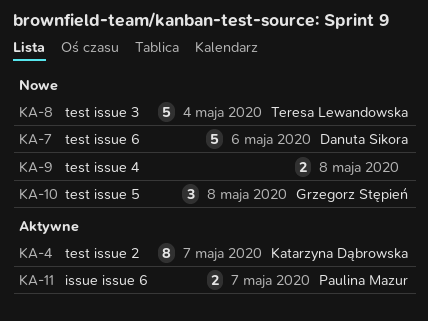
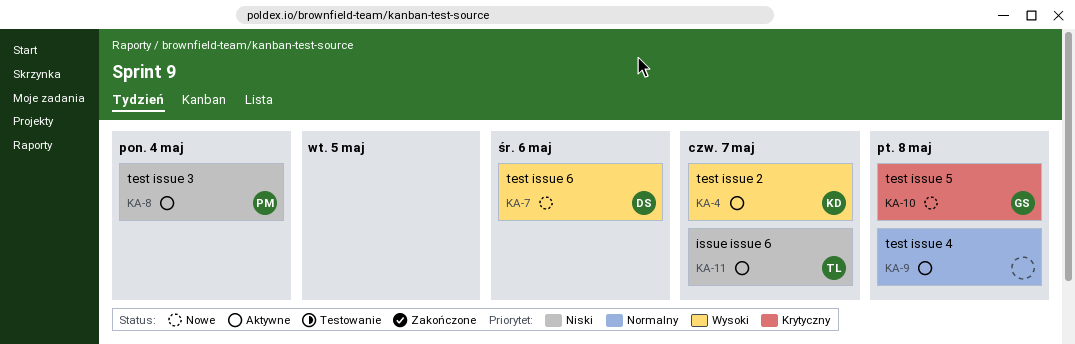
KA-8, status: Nowe -> Aktywne
KA-8, owner: Teresa Lewandowska -> Paulina Mazur
KA-9, status: Nowe -> Aktywne
KA-11, owner: Paulina Mazur -> Teresa Lewandowska

